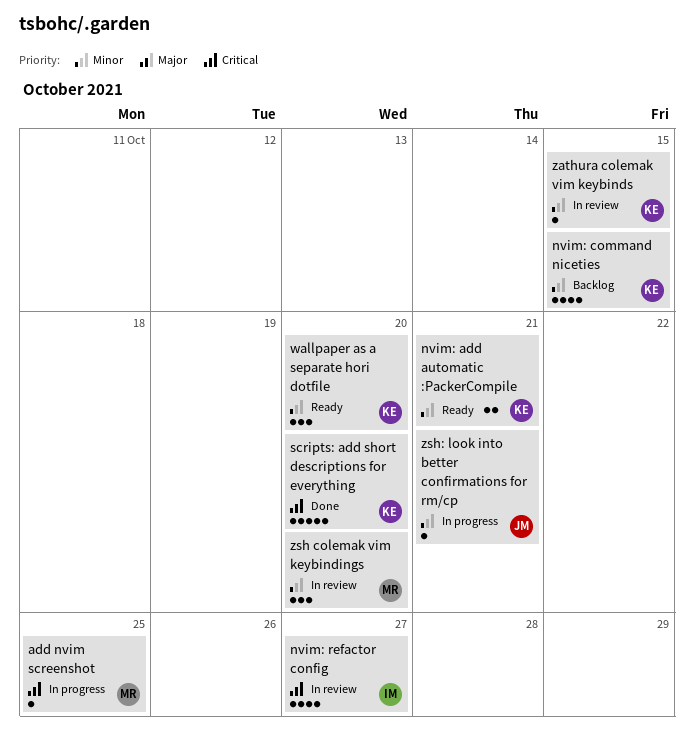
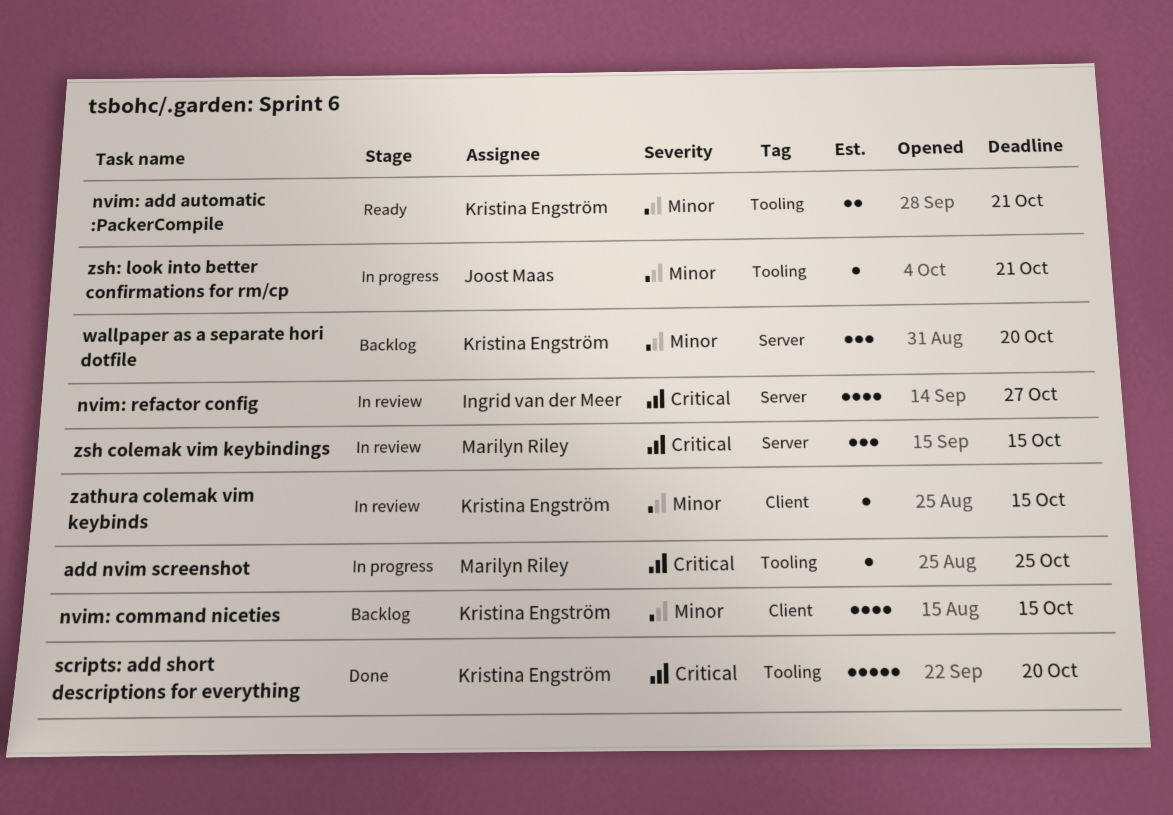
wallpaper as a separate hori dotfile, status: Ready -> Backlog
zsh colemak vim keybindings, priority: Minor -> Critical
zsh colemak vim keybindings, due: Oct 20 -> Oct 15

